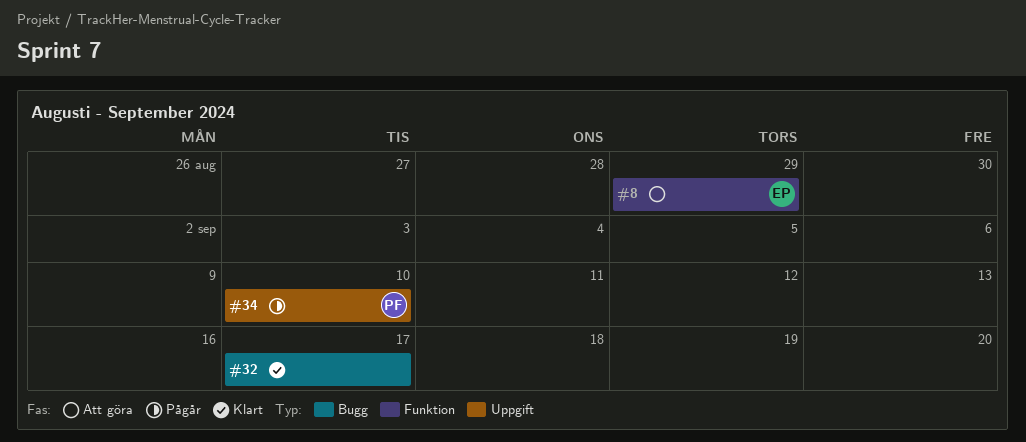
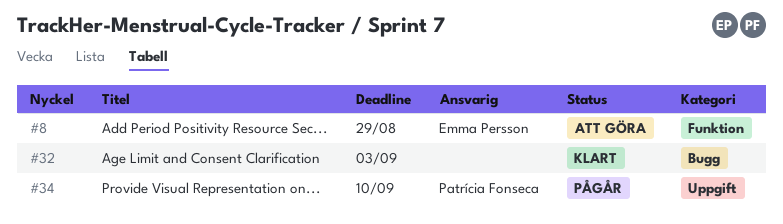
#32, due: Sep 17 -> Sep 3

